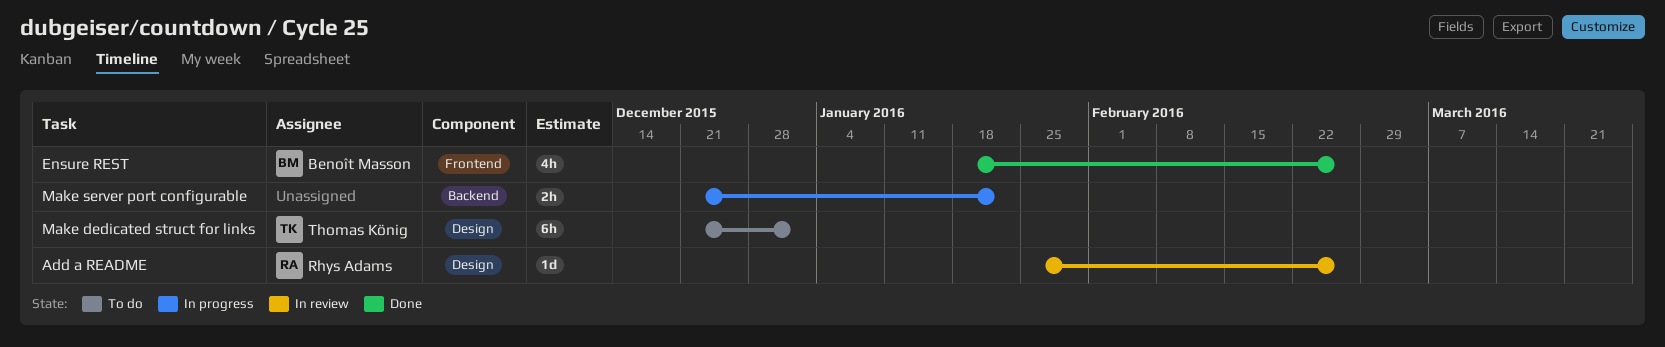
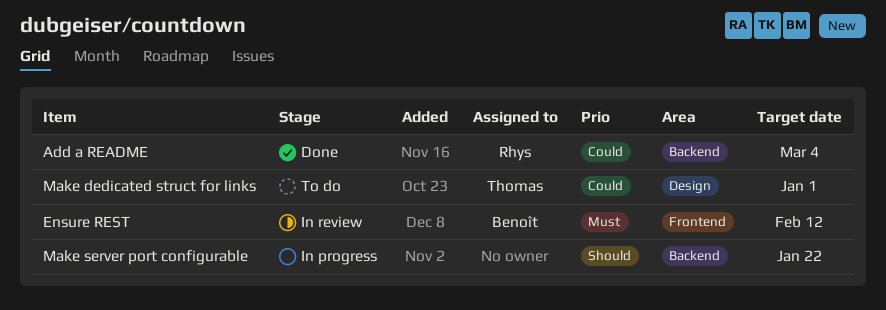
Add a README, status: In review -> Done
Add a README, label: Design -> Backend
Add a README, due: Feb 26 -> Mar 4
Ensure REST, status: Done -> In review
Ensure REST, due: Feb 26 -> Feb 12

